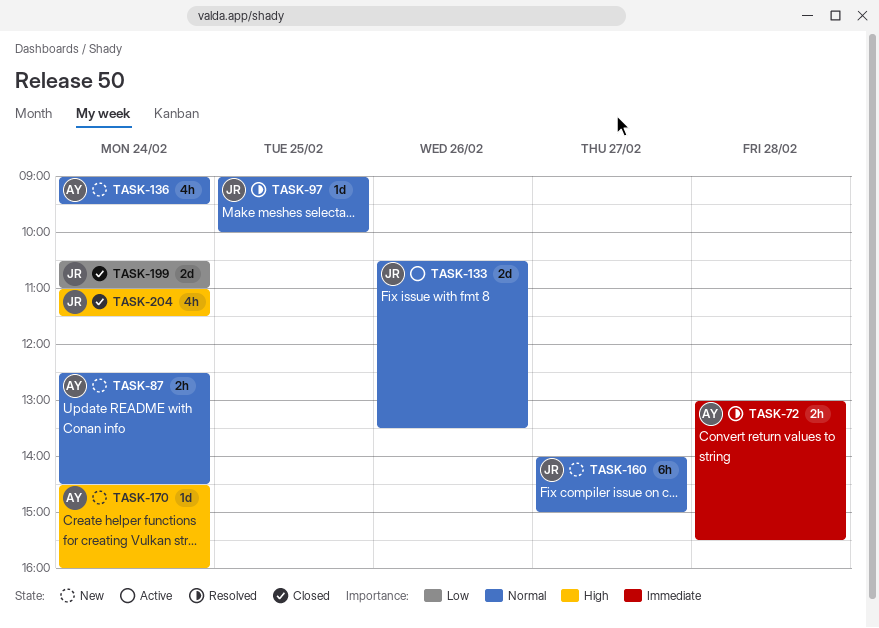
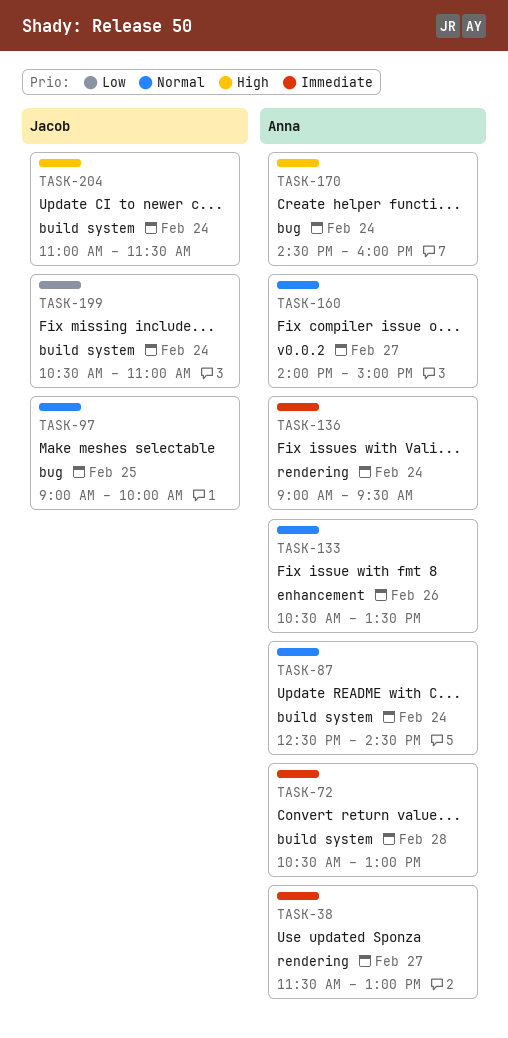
TASK-38: none -> present
TASK-72, begins: 13:00 -> 10:30
TASK-72, ends: 15:30 -> 13:00
TASK-133, owner: Jacob -> Anna
TASK-136, priority: Normal -> Immediate
TASK-160, owner: Jacob -> Anna

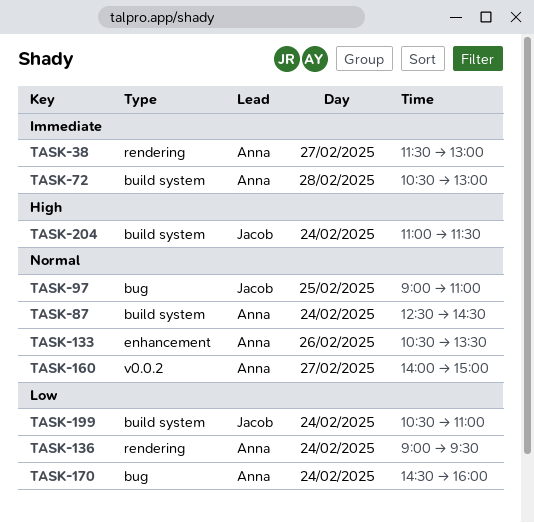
TASK-97, ends: 10:00 -> 11:00
TASK-136, priority: Immediate -> Low
TASK-170, priority: High -> Low

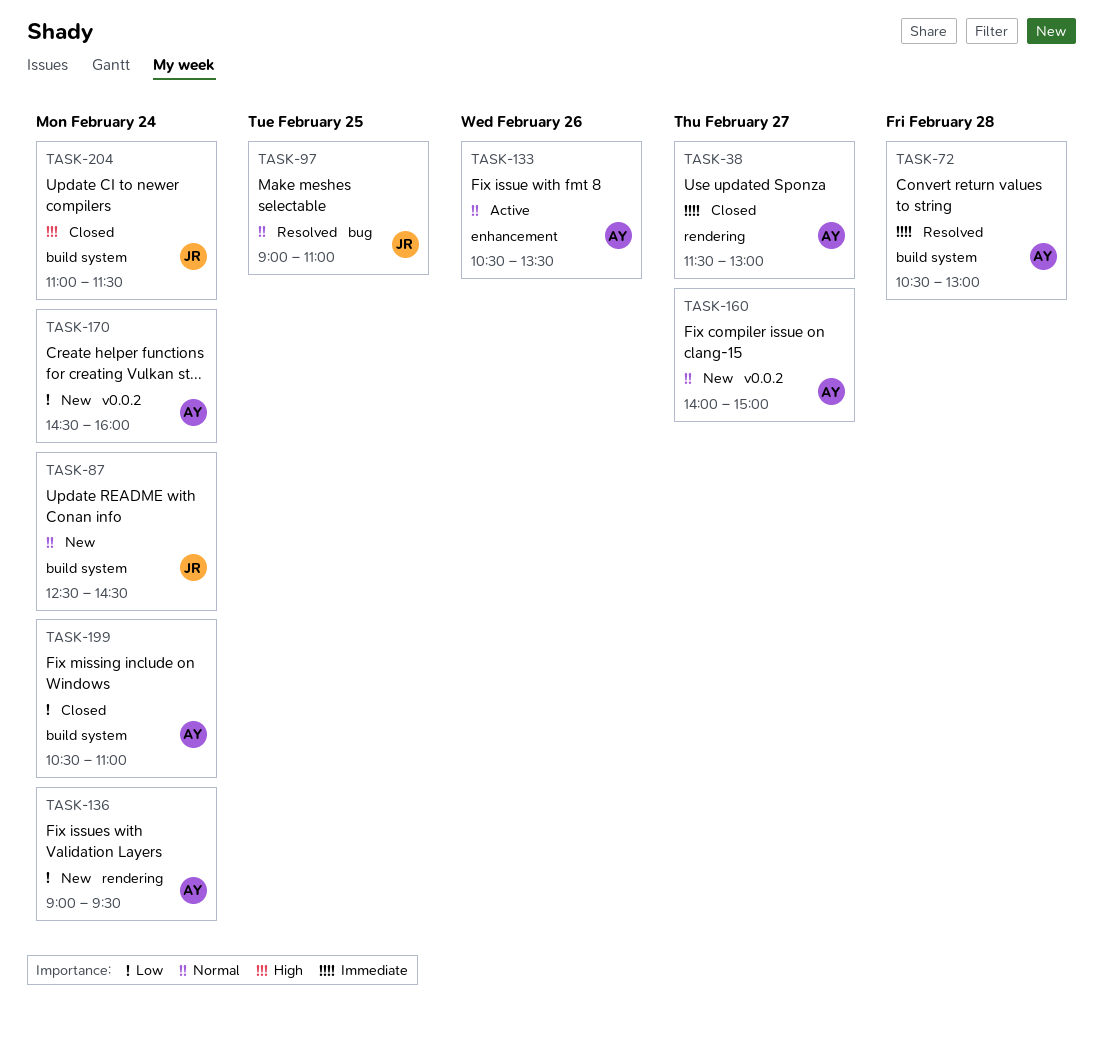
TASK-87, owner: Anna -> Jacob
TASK-170, label: bug -> v0.0.2
TASK-199, owner: Jacob -> Anna

